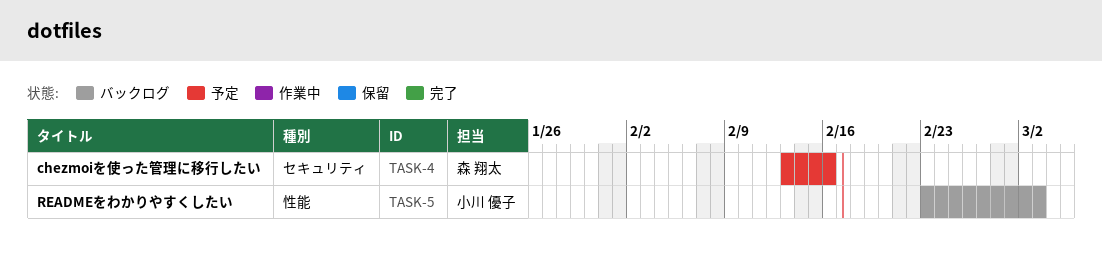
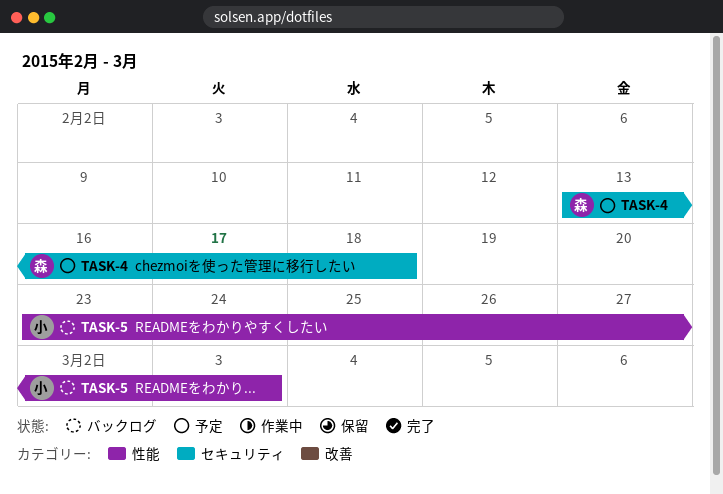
TASK-4, due: Feb 16 -> Feb 18

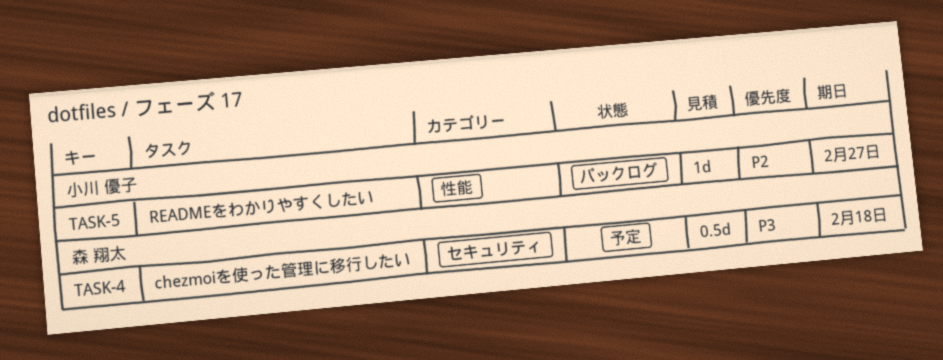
TASK-5, due: Mar 3 -> Feb 27

